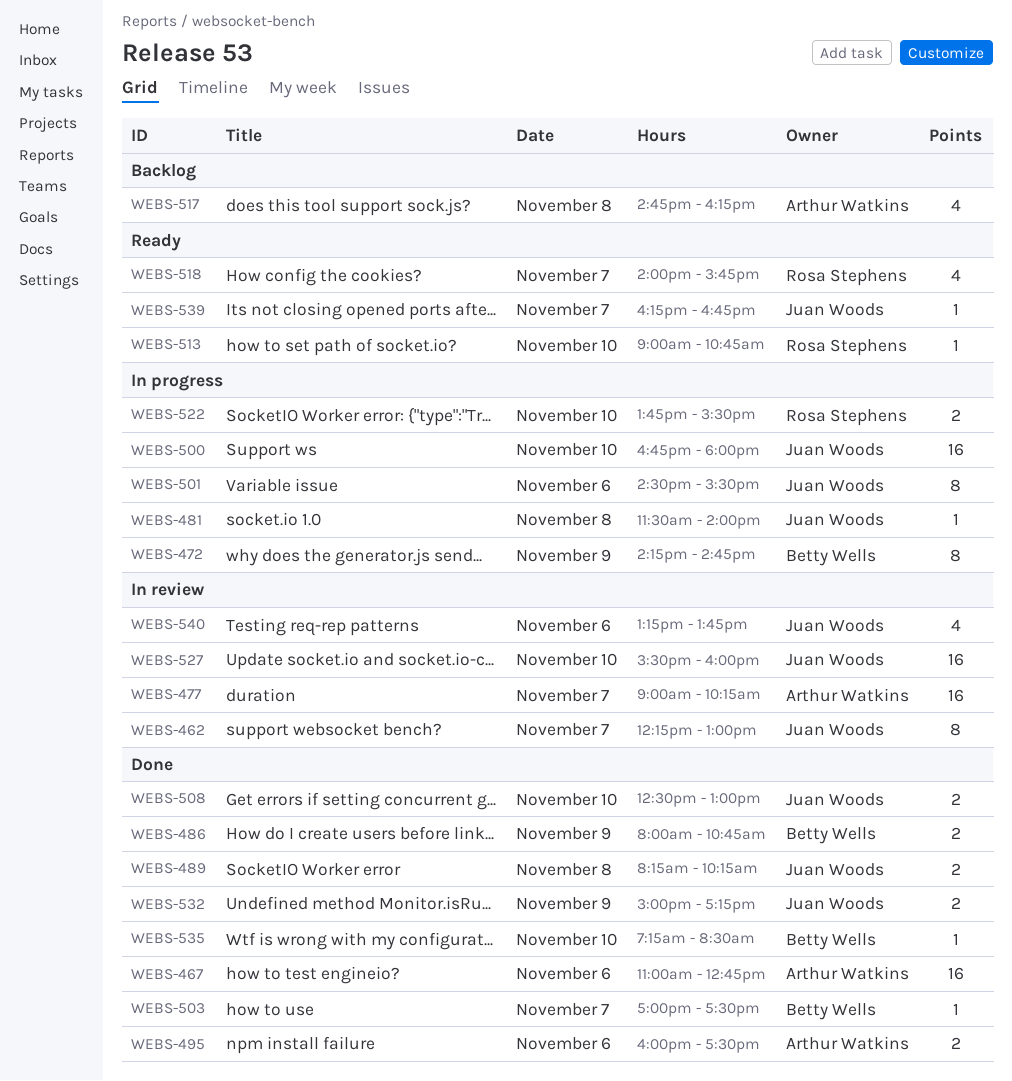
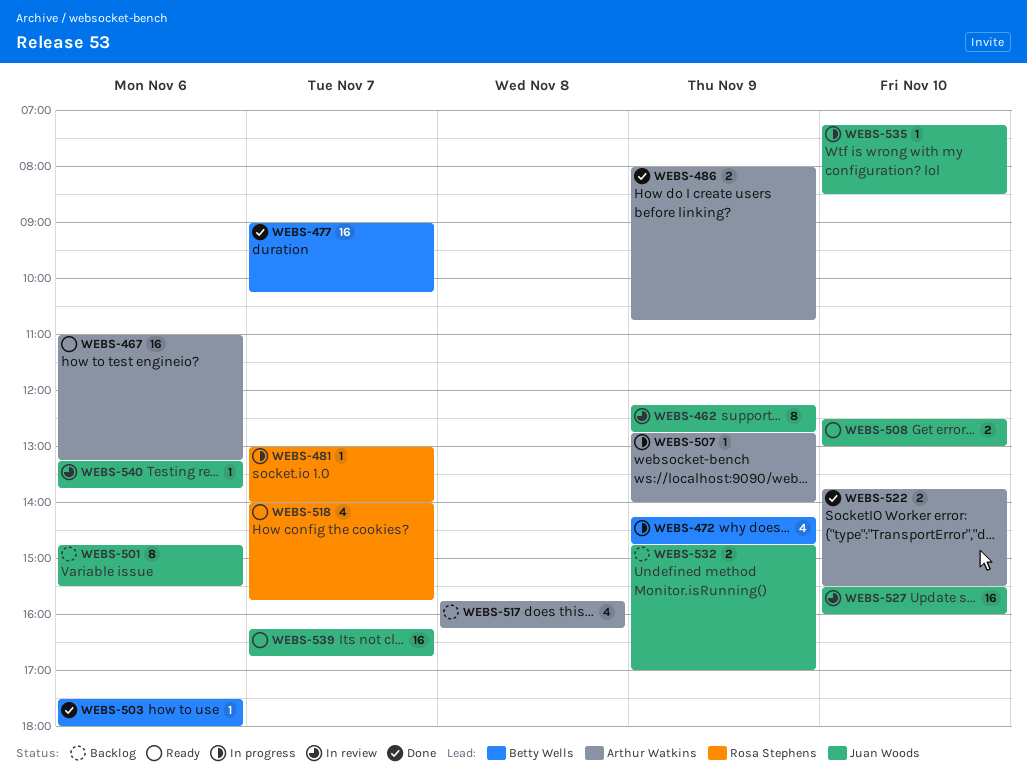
WEBS-462, day: Nov 7 -> Nov 9
WEBS-462, ends: 13:00 -> 12:45
WEBS-467, status: Done -> Ready
WEBS-467, ends: 12:45 -> 13:15
WEBS-472, estimate: 8 -> 4
WEBS-477, status: In review -> Done
WEBS-477, owner: Arthur Watkins -> Betty Wells
WEBS-481, owner: Juan Woods -> Rosa Stephens
WEBS-481, day: Nov 8 -> Nov 7
WEBS-481, begins: 11:30 -> 13:00
WEBS-486, owner: Betty Wells -> Arthur Watkins
WEBS-489: present -> none
WEBS-495: present -> none
WEBS-500: present -> none
WEBS-501, status: In progress -> Backlog
WEBS-501, begins: 14:30 -> 14:45
WEBS-503, day: Nov 7 -> Nov 6
WEBS-503, begins: 17:00 -> 17:30
WEBS-503, ends: 17:30 -> 18:00
WEBS-507: none -> present
WEBS-508, status: Done -> Ready
WEBS-513: present -> none
WEBS-517, begins: 14:45 -> 15:45
WEBS-522, status: In progress -> Done
WEBS-522, owner: Rosa Stephens -> Arthur Watkins
WEBS-532, status: Done -> Backlog
WEBS-532, begins: 15:00 -> 14:45
WEBS-532, ends: 17:15 -> 17:00
WEBS-535, status: Done -> In progress
WEBS-535, owner: Betty Wells -> Juan Woods
WEBS-539, estimate: 1 -> 16
WEBS-540, estimate: 4 -> 1

